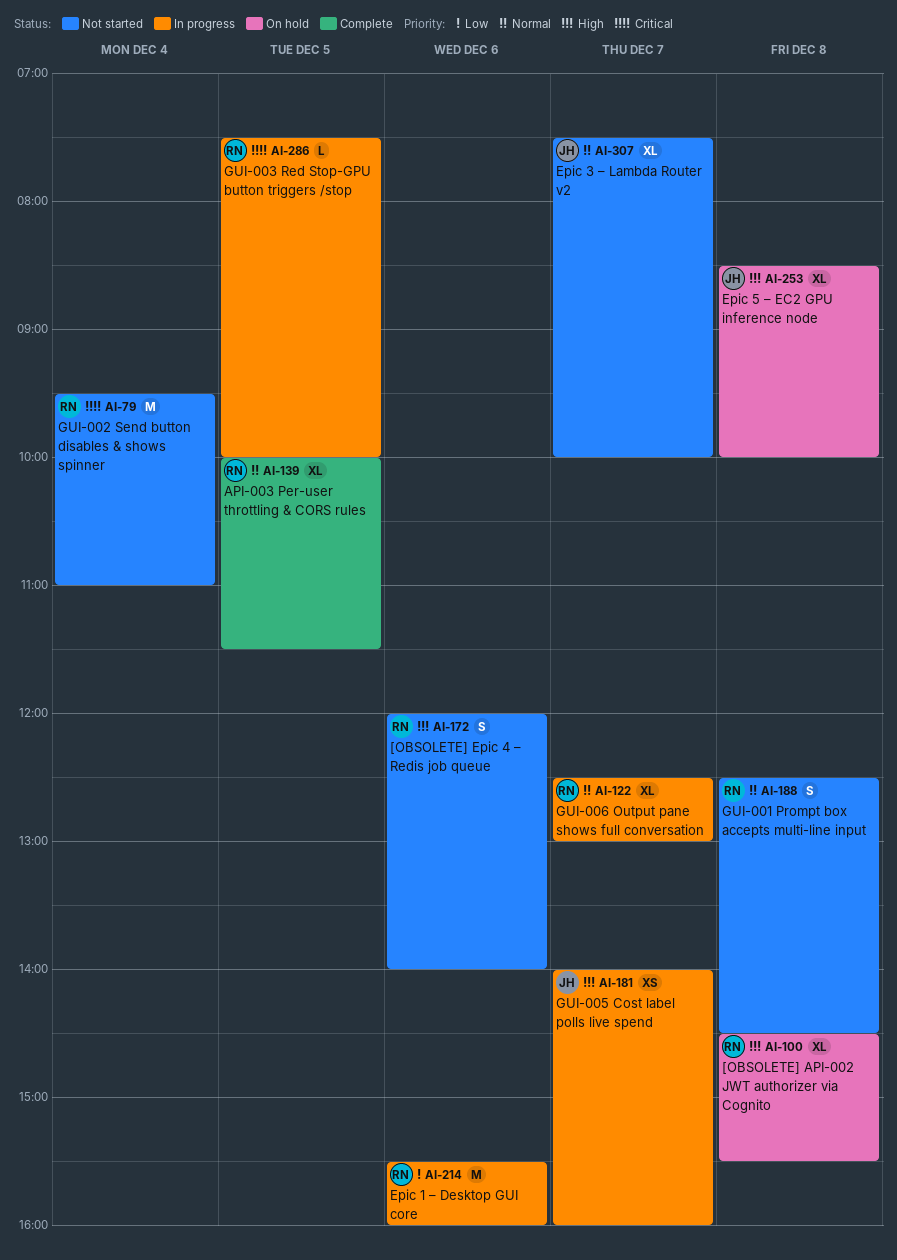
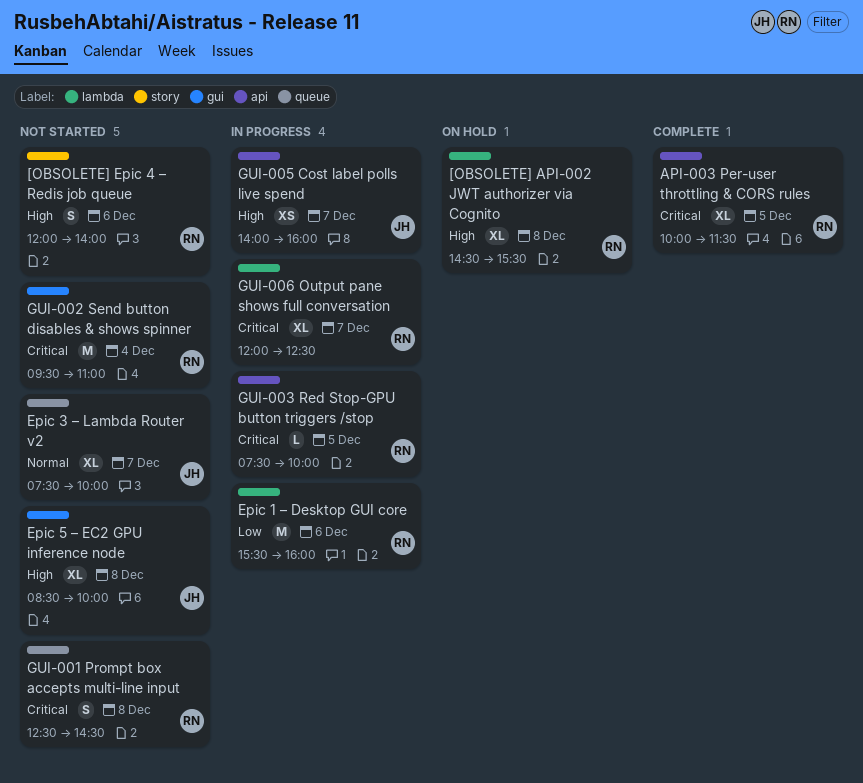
API-003 Per-user throttling & CORS rules, priority: Normal -> Critical
Epic 5 – EC2 GPU inference node, status: On hold -> Not started
GUI-001 Prompt box accepts multi-line input, priority: Normal -> Critical
GUI-006 Output pane shows full conversation, priority: Normal -> Critical
GUI-006 Output pane shows full conversation, begins: 12:30 -> 12:00
GUI-006 Output pane shows full conversation, ends: 13:00 -> 12:30

